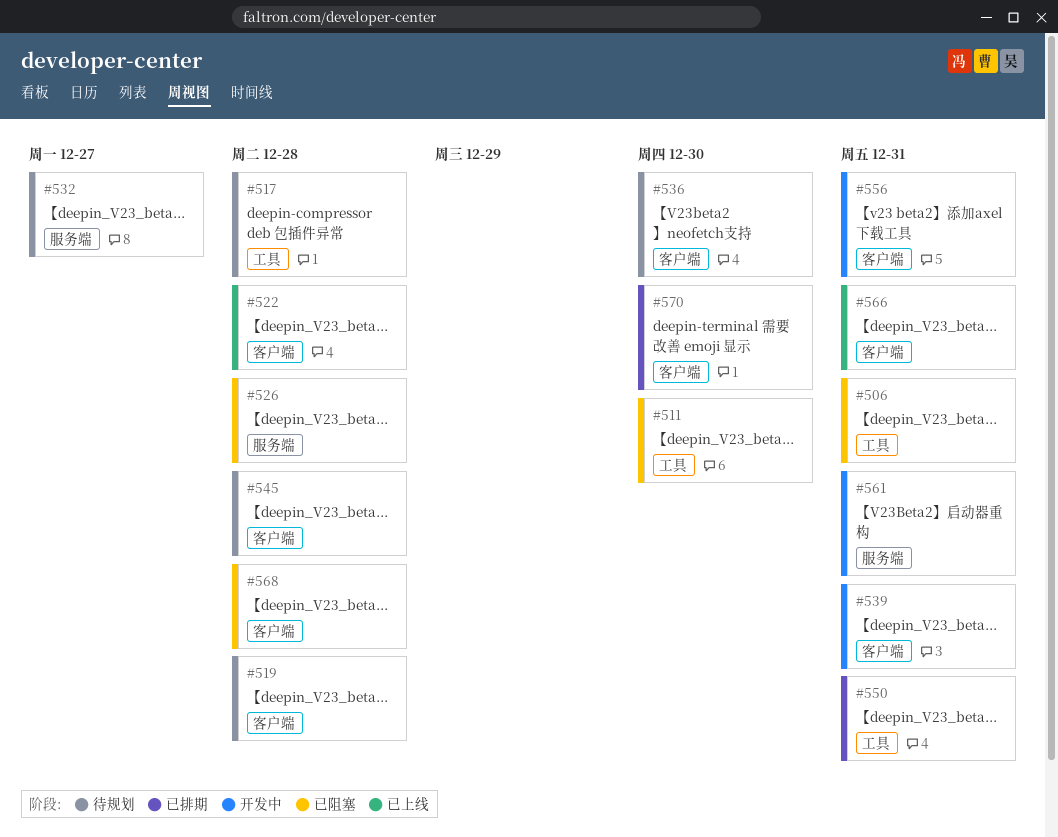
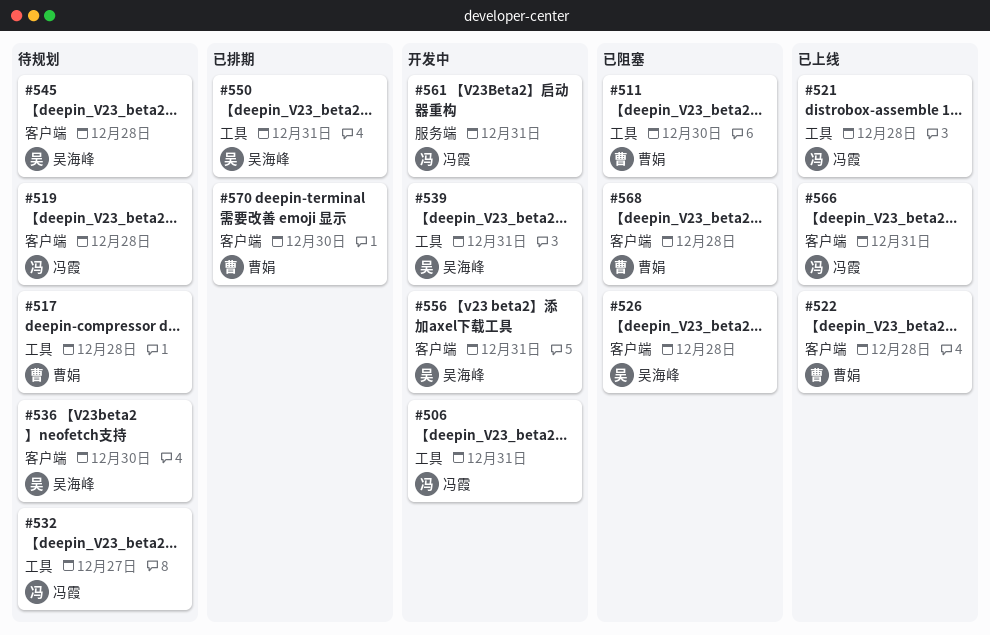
#506, status: 已阻塞 -> 开发中
#521: none -> present
#526, label: 服务端 -> 客户端
#532, label: 服务端 -> 工具
#539, label: 客户端 -> 工具

